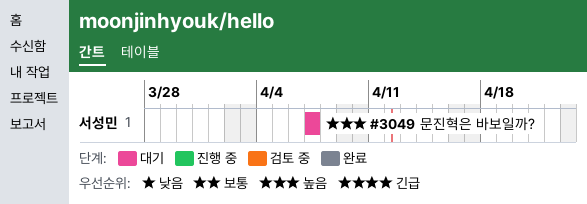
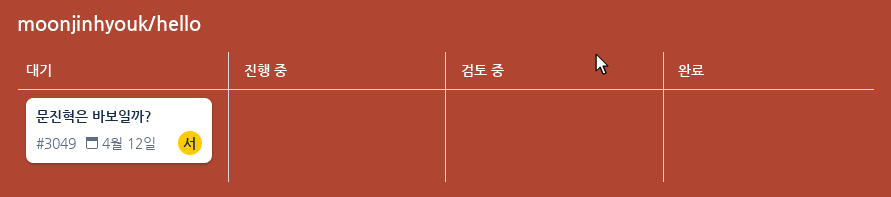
#3049, due: Apr 7 -> Apr 12

